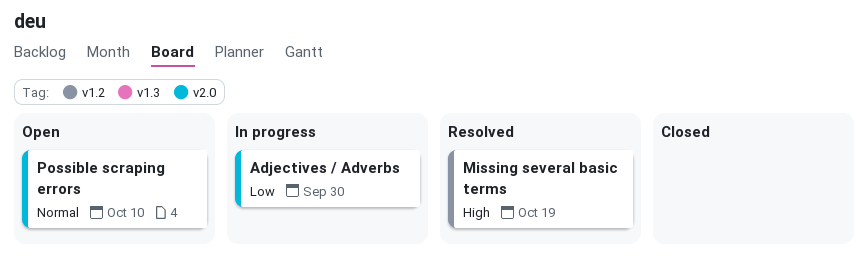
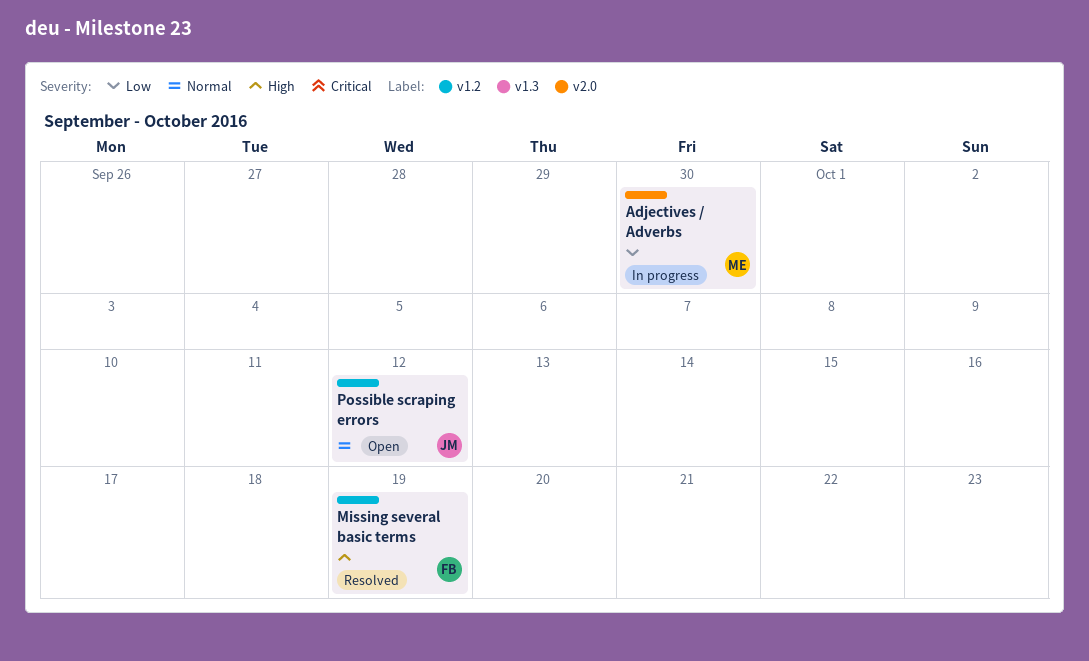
Possible scraping errors, label: v2.0 -> v1.2
Possible scraping errors, due: Oct 10 -> Oct 12

